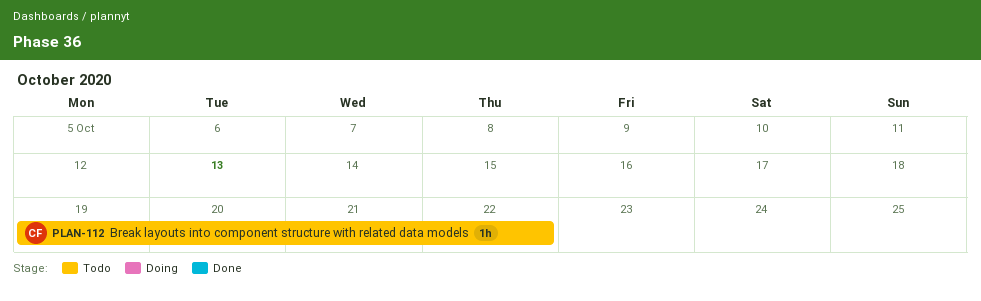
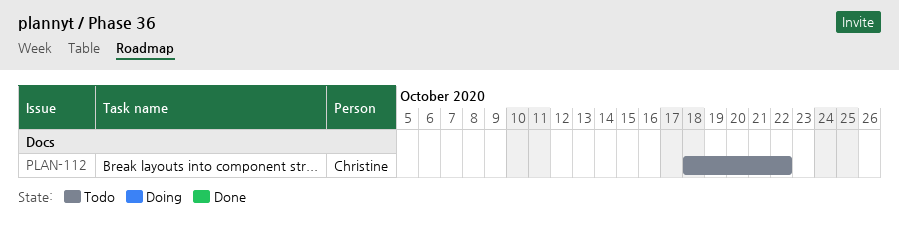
PLAN-112, start: Oct 19 -> Oct 18

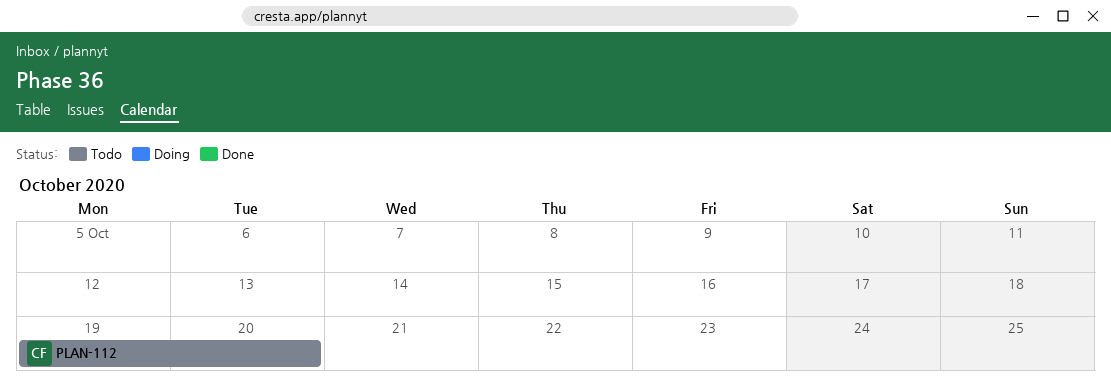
PLAN-112, start: Oct 18 -> Oct 19
PLAN-112, due: Oct 22 -> Oct 20

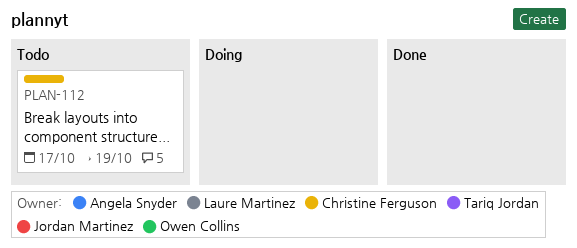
PLAN-112, start: Oct 19 -> Oct 17
PLAN-112, due: Oct 20 -> Oct 19

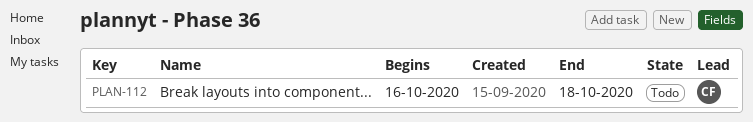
PLAN-112, start: Oct 17 -> Oct 16
PLAN-112, due: Oct 19 -> Oct 18

